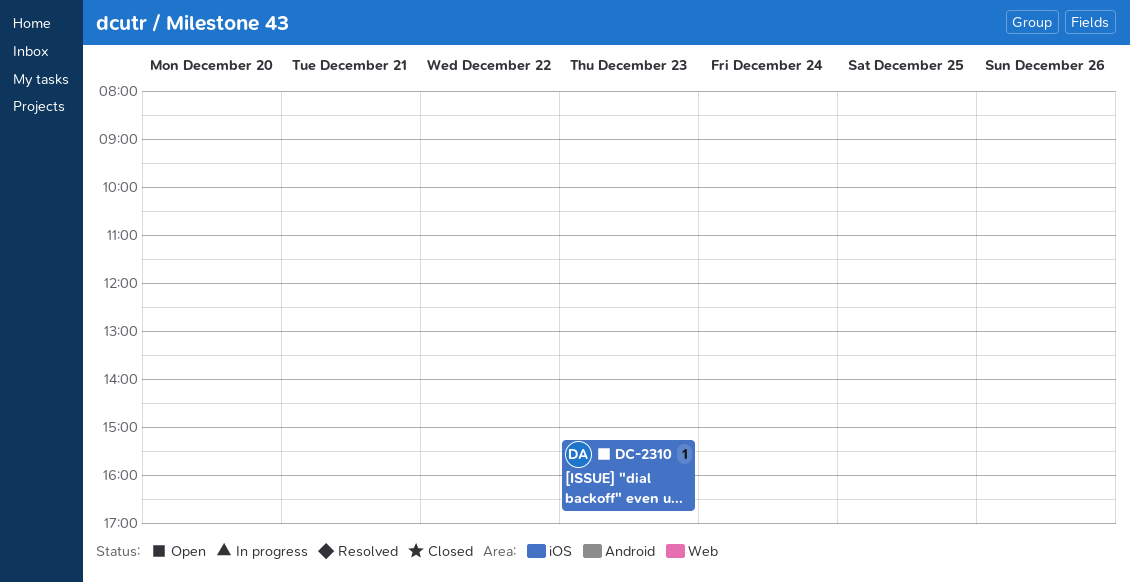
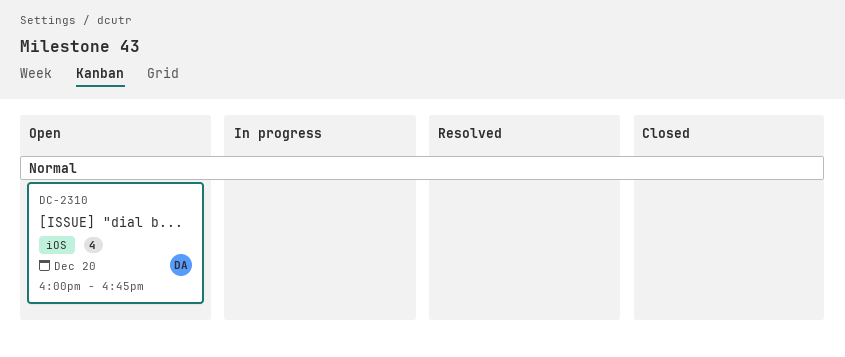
DC-2310, estimate: 1 -> 4
DC-2310, day: Dec 23 -> Dec 20
DC-2310, begins: 15:15 -> 16:00

